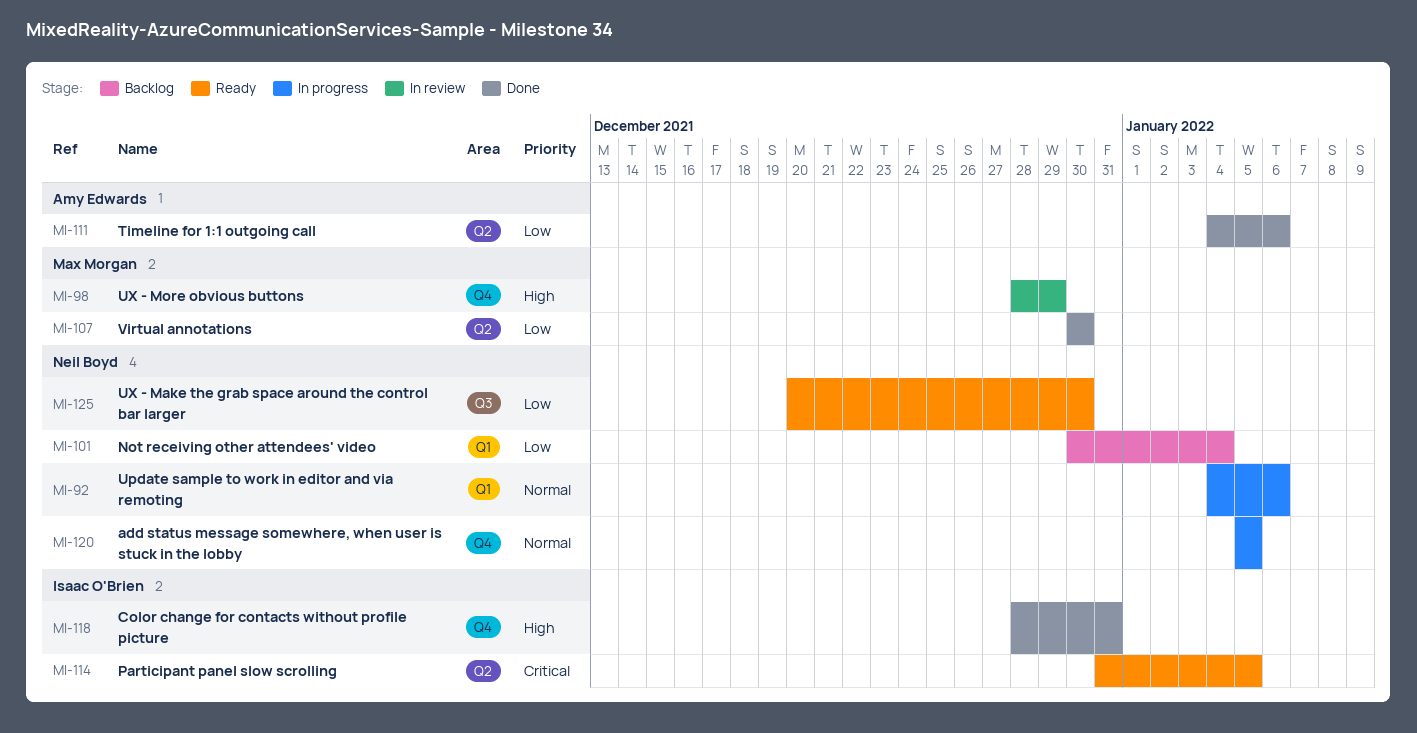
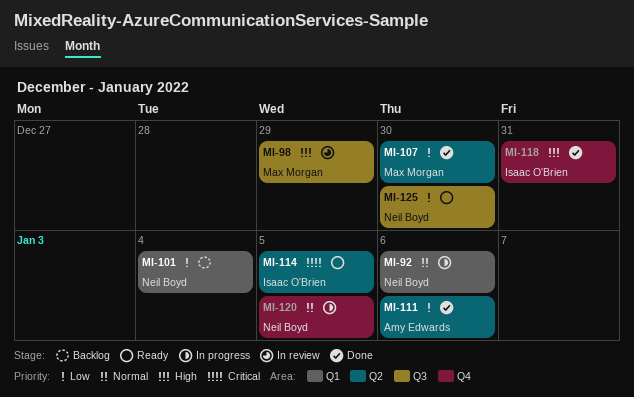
MI-98, label: Q4 -> Q3

